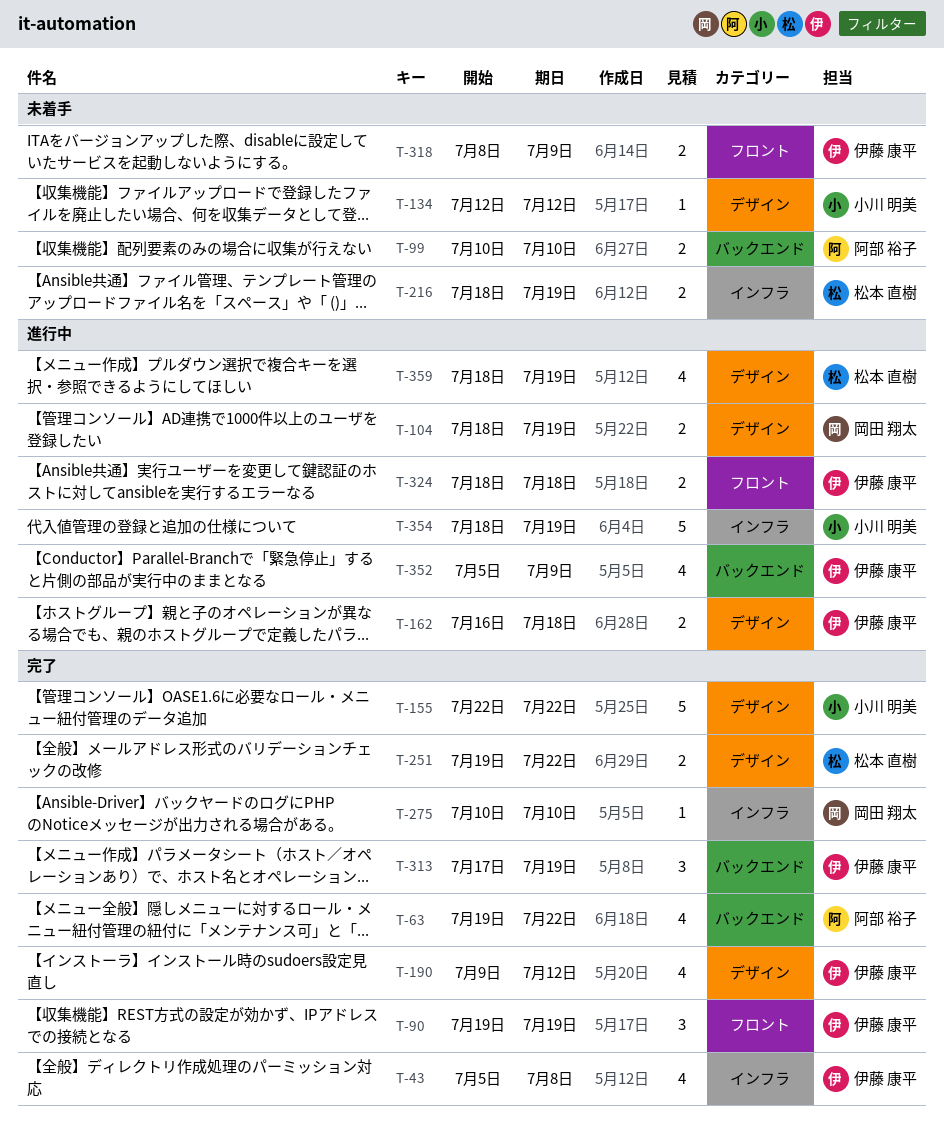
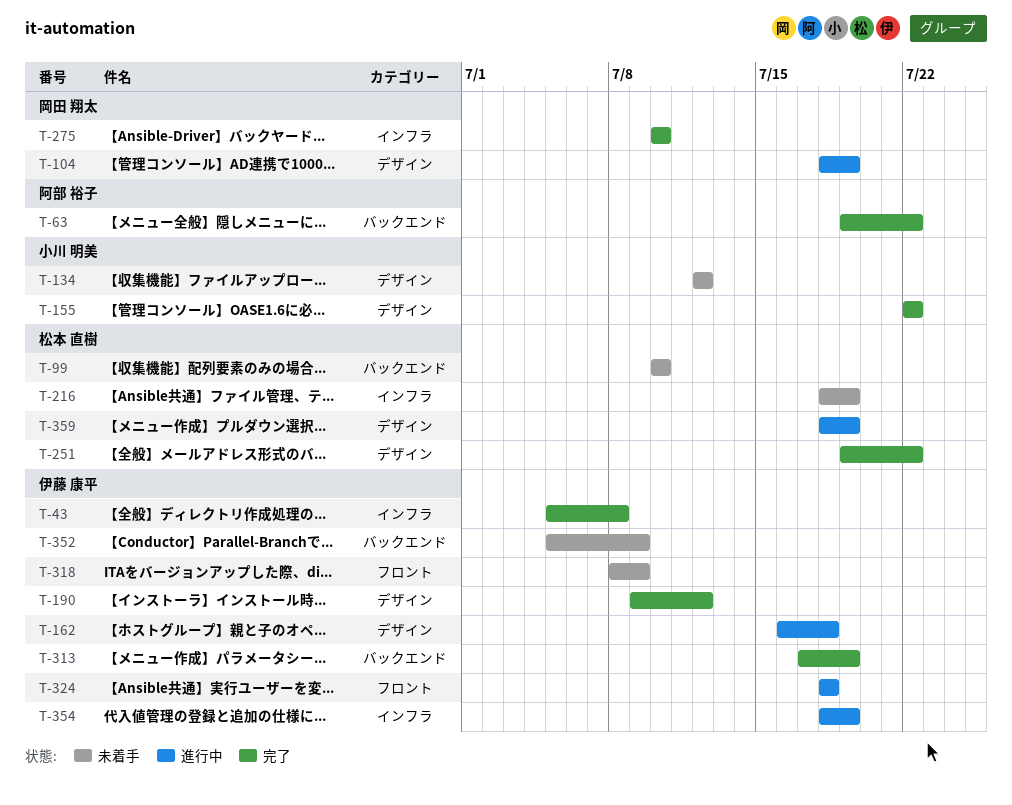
T-90: present -> none
T-99, owner: 阿部 裕子 -> 松本 直樹
T-352, status: 進行中 -> 未着手
T-354, owner: 小川 明美 -> 伊藤 康平

